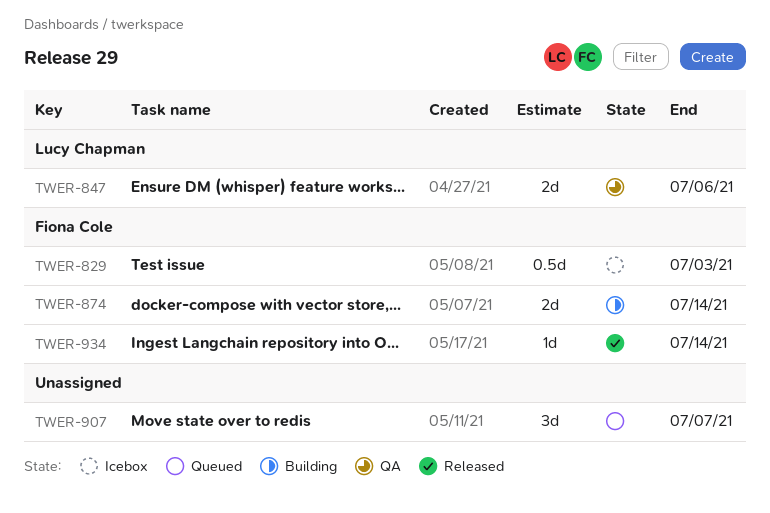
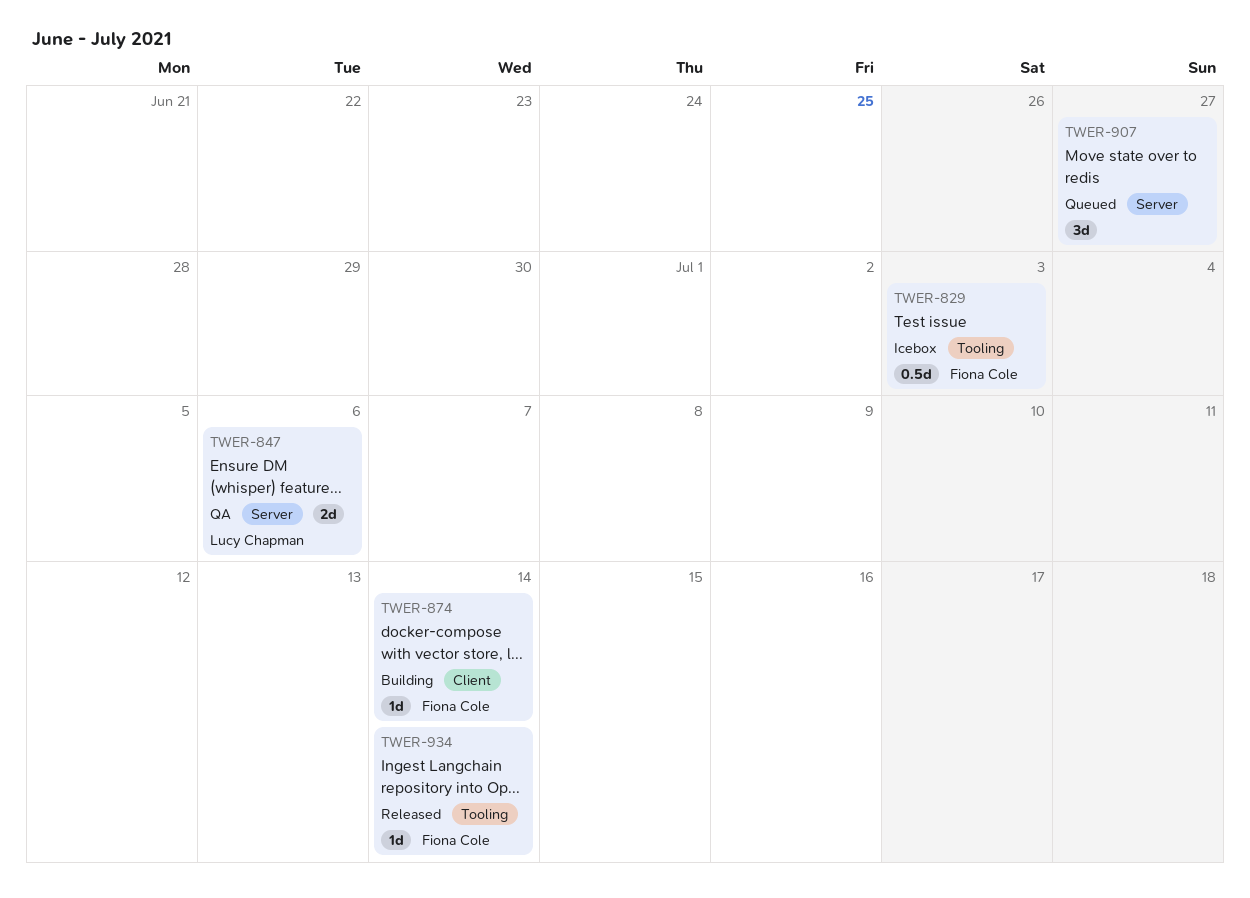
TWER-874, estimate: 2d -> 1d
TWER-907, due: Jul 7 -> Jun 27

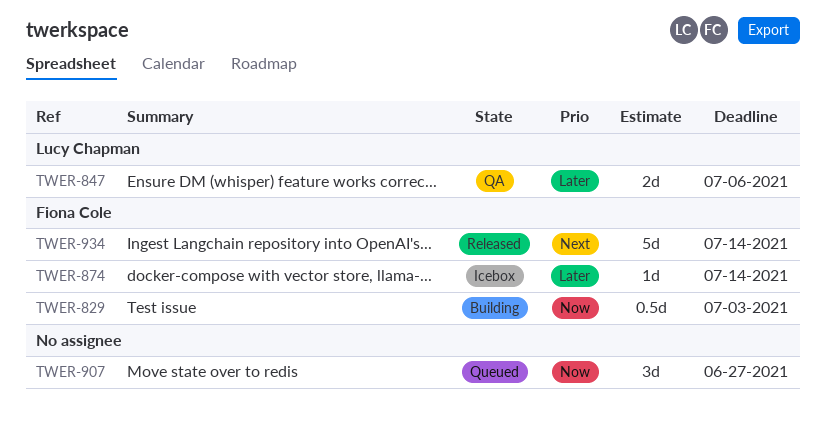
TWER-829, status: Icebox -> Building
TWER-874, status: Building -> Icebox
TWER-934, estimate: 1d -> 5d

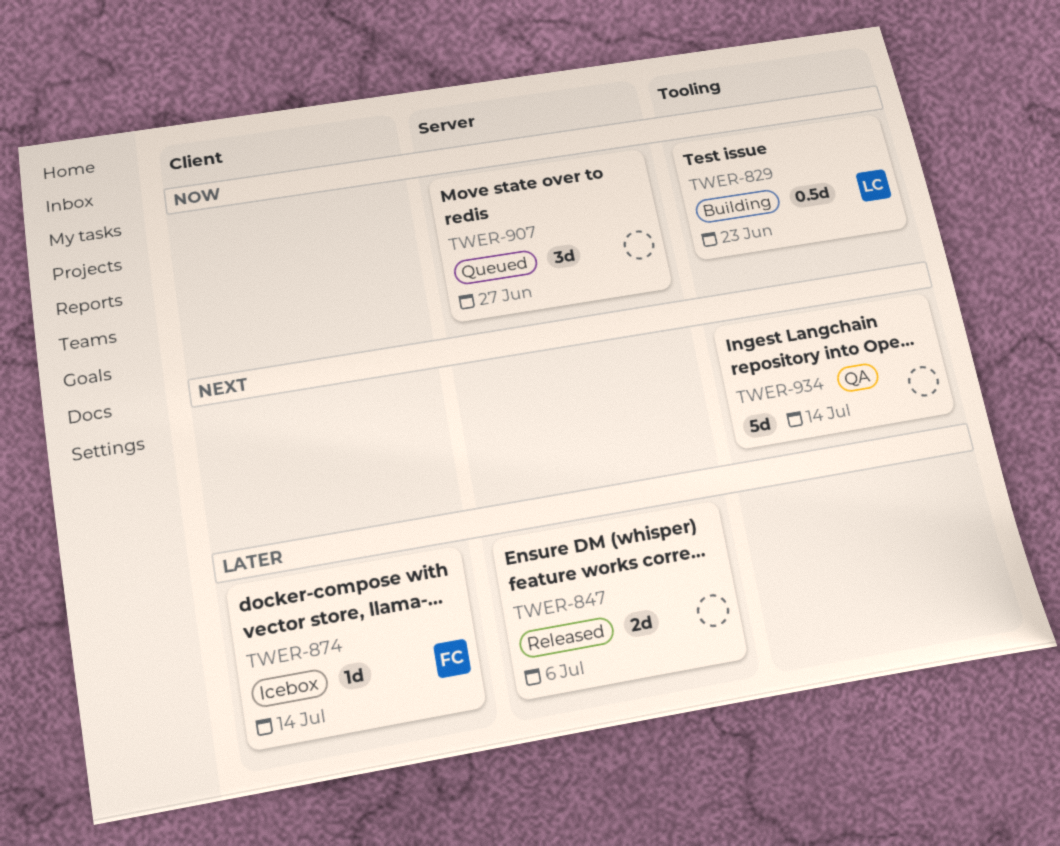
TWER-829, owner: Fiona Cole -> Lucy Chapman
TWER-829, due: Jul 3 -> Jun 23
TWER-847, status: QA -> Released
TWER-847, owner: Lucy Chapman -> none
TWER-934, status: Released -> QA
TWER-934, owner: Fiona Cole -> none

